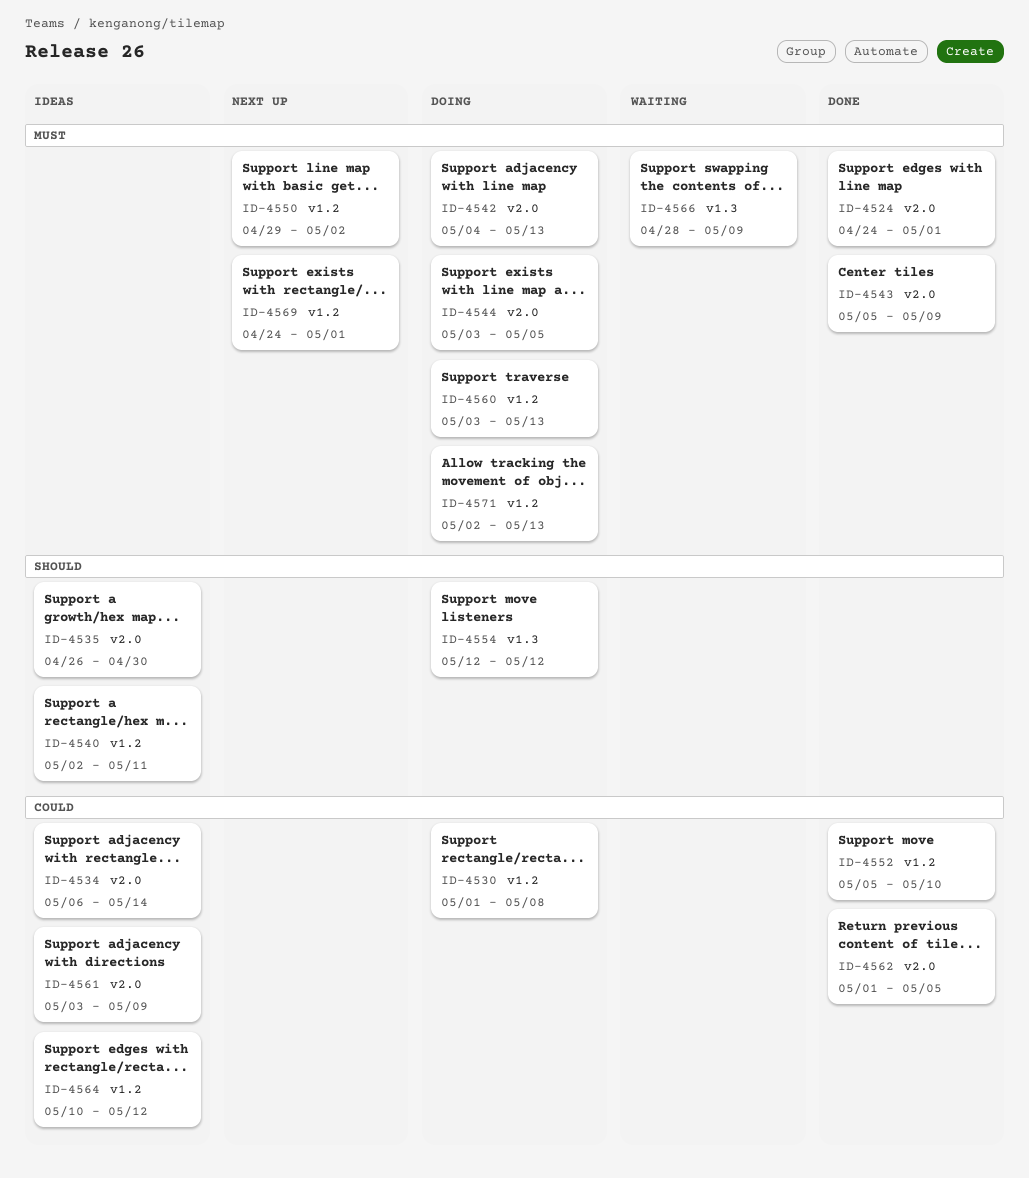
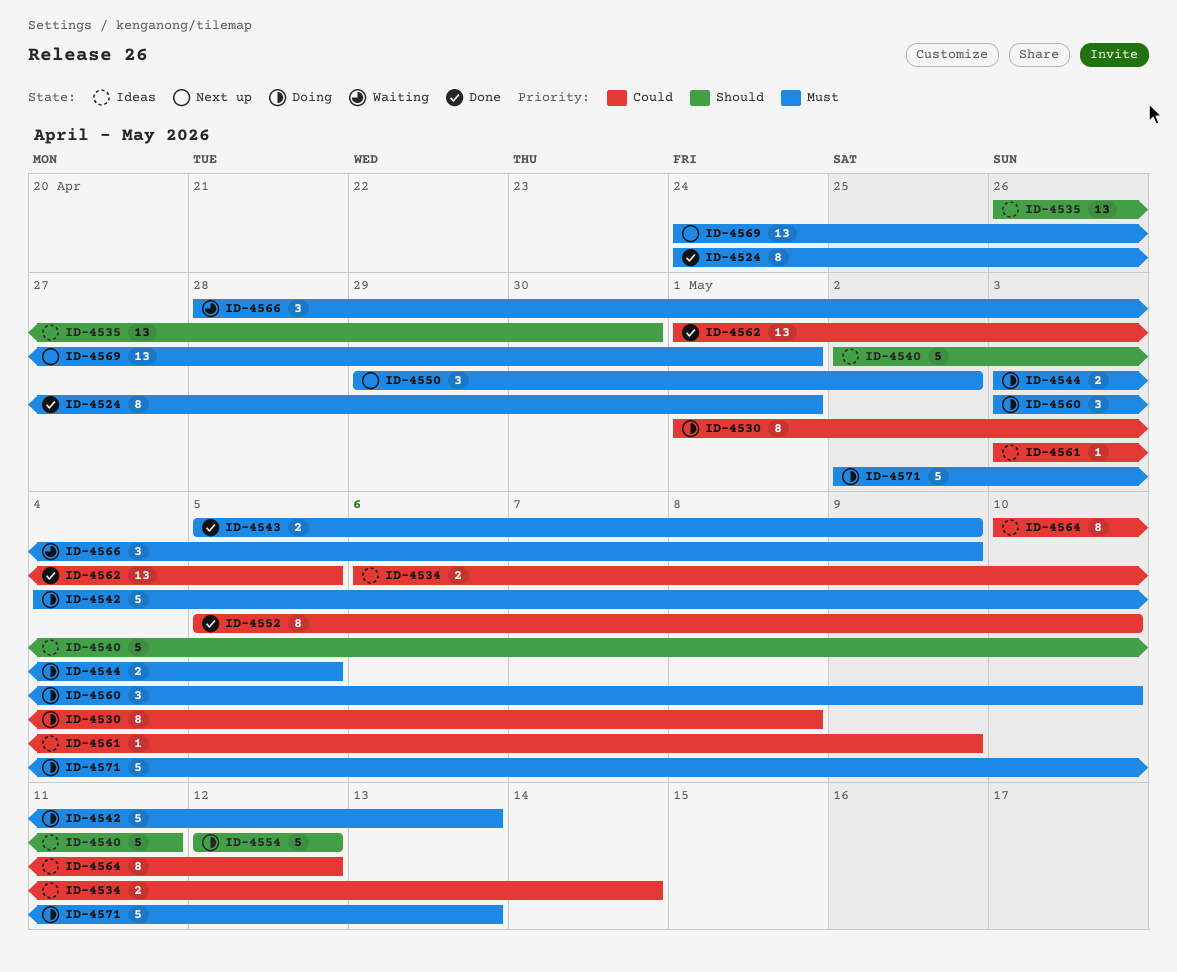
ID-4560, due: May 13 -> May 10

